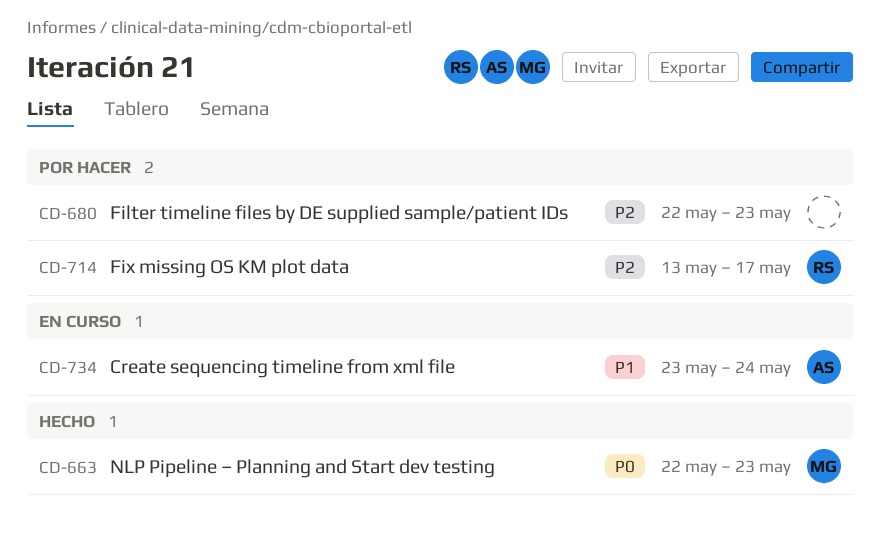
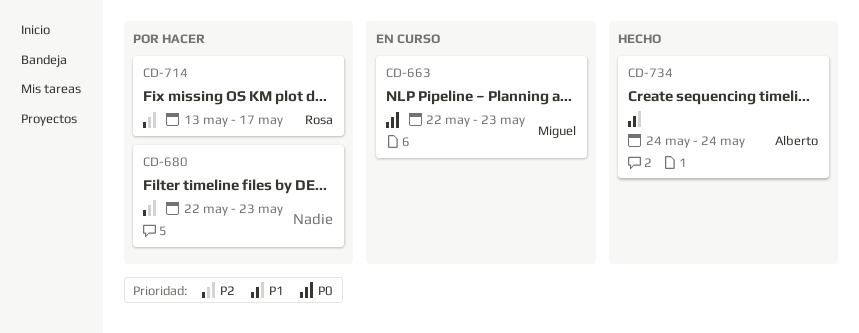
CD-663, status: Hecho -> En curso
CD-734, status: En curso -> Hecho
CD-734, start: May 23 -> May 24

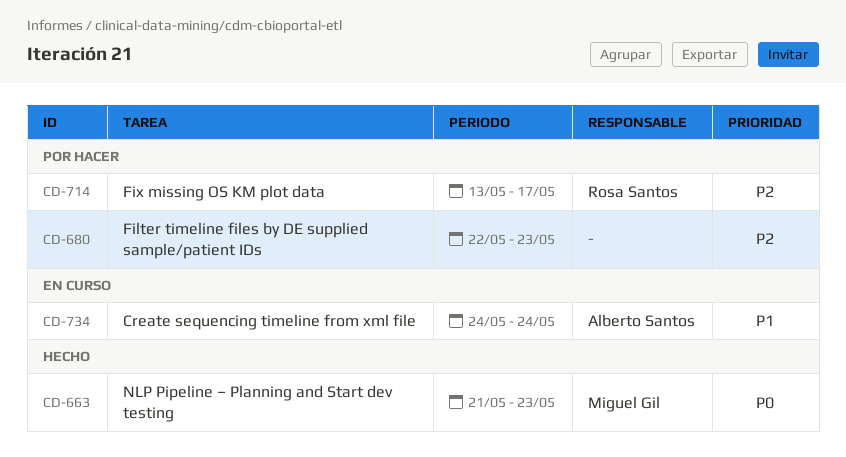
CD-663, status: En curso -> Hecho
CD-663, start: May 22 -> May 21
CD-734, status: Hecho -> En curso

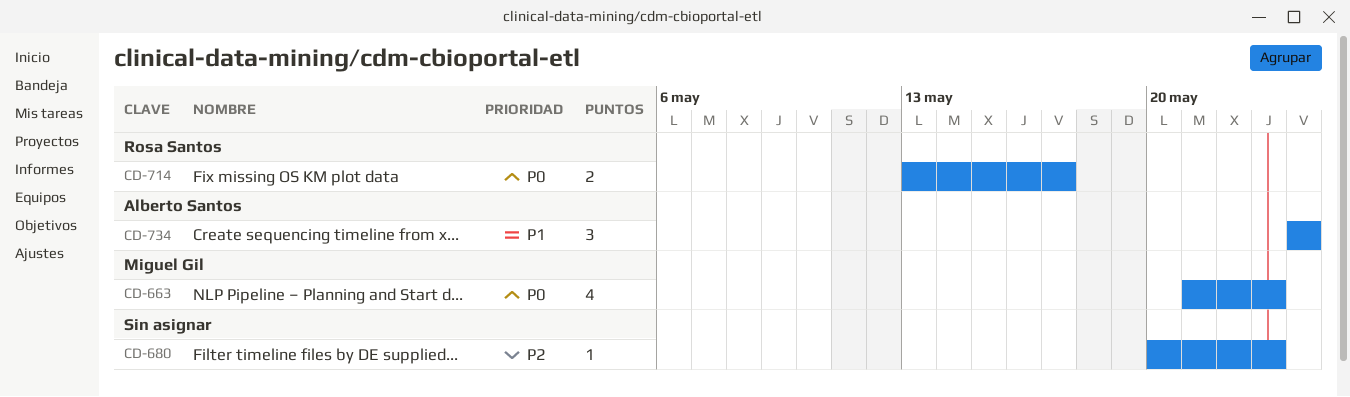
CD-680, start: May 22 -> May 20
CD-714, priority: P2 -> P0

